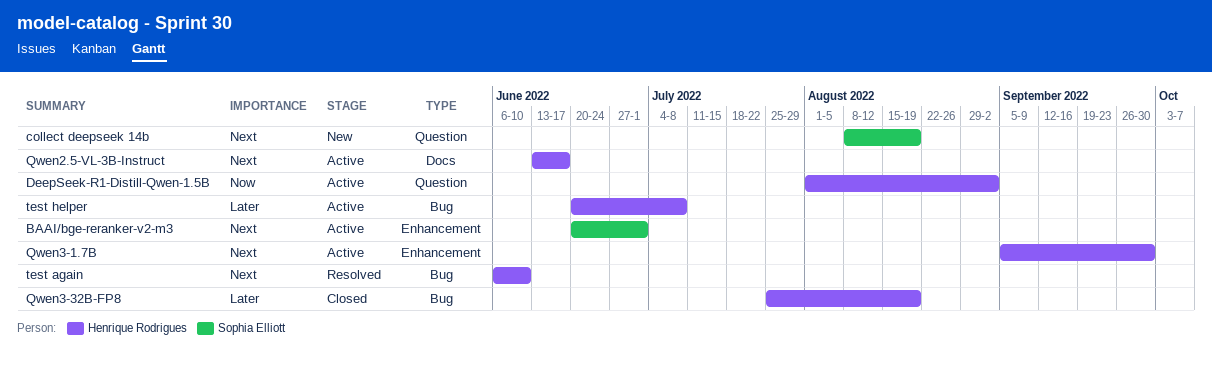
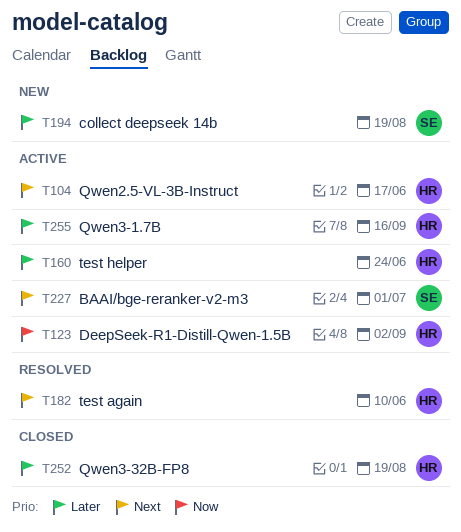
collect deepseek 14b, priority: Next -> Later
Qwen3-1.7B, priority: Next -> Later
Qwen3-1.7B, due: Sep 30 -> Sep 16
test helper, due: Jul 8 -> Jun 24

